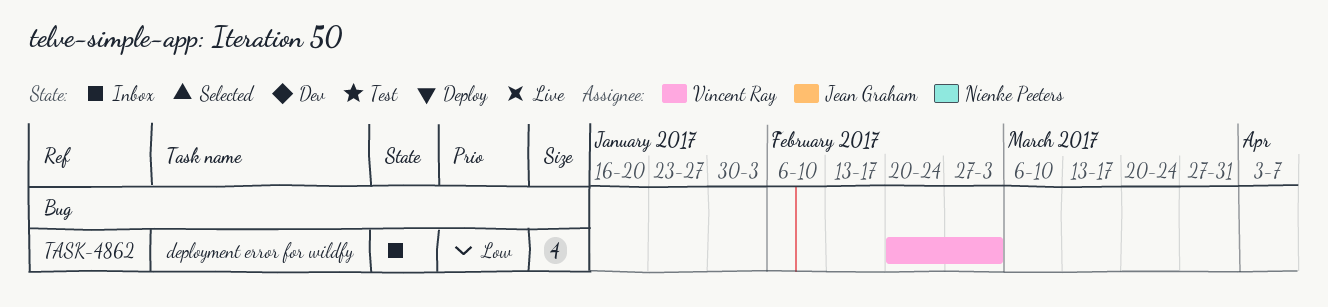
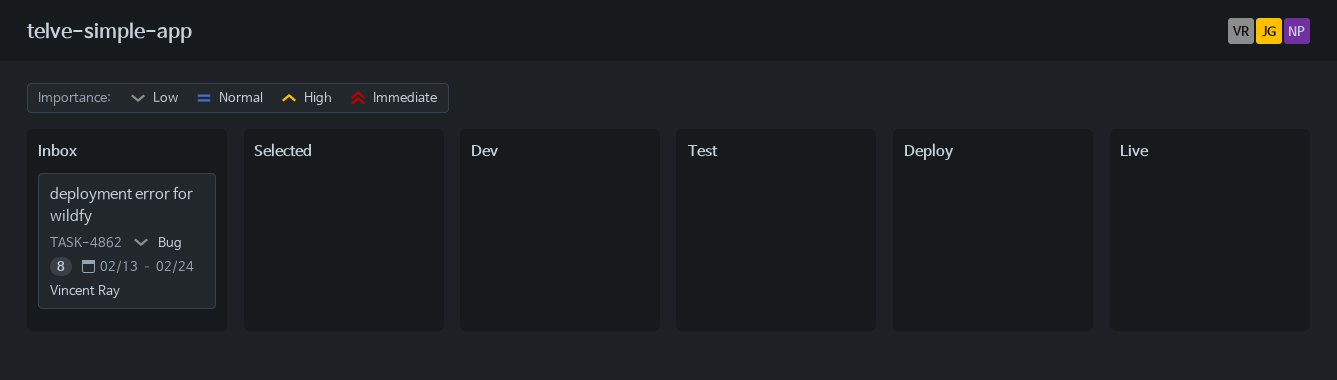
TASK-4862, estimate: 4 -> 8
TASK-4862, start: Feb 20 -> Feb 13
TASK-4862, due: Mar 3 -> Feb 24

